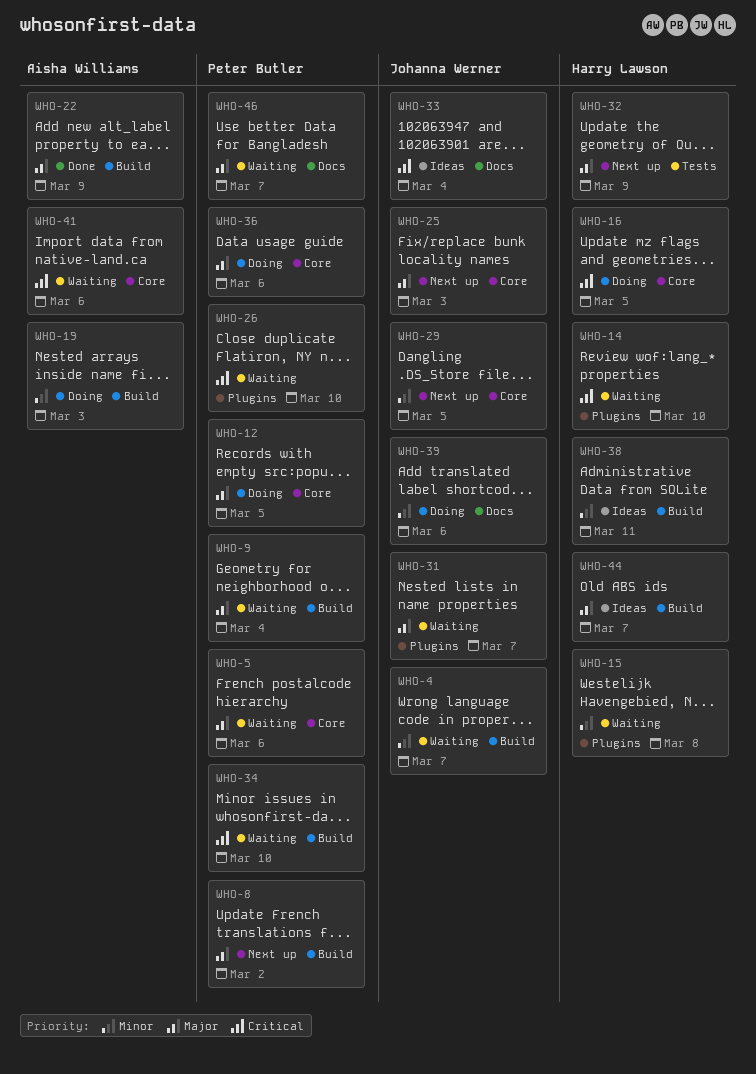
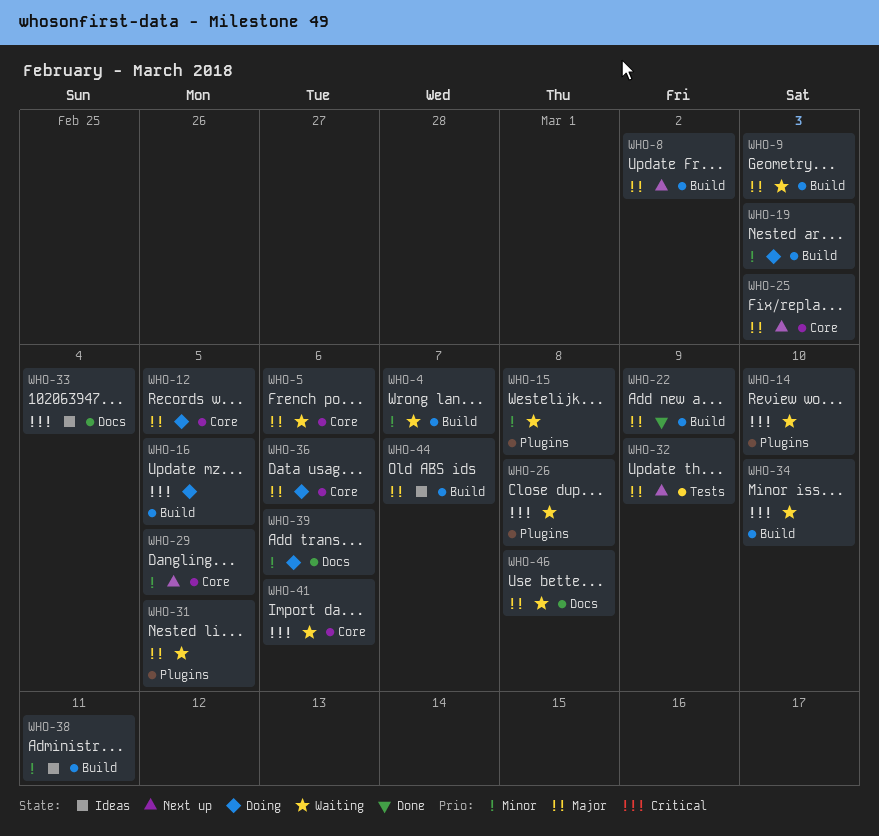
WHO-9, due: Mar 4 -> Mar 3
WHO-16, label: Core -> Build
WHO-26, due: Mar 10 -> Mar 8
WHO-31, due: Mar 7 -> Mar 5
WHO-46, due: Mar 7 -> Mar 8

